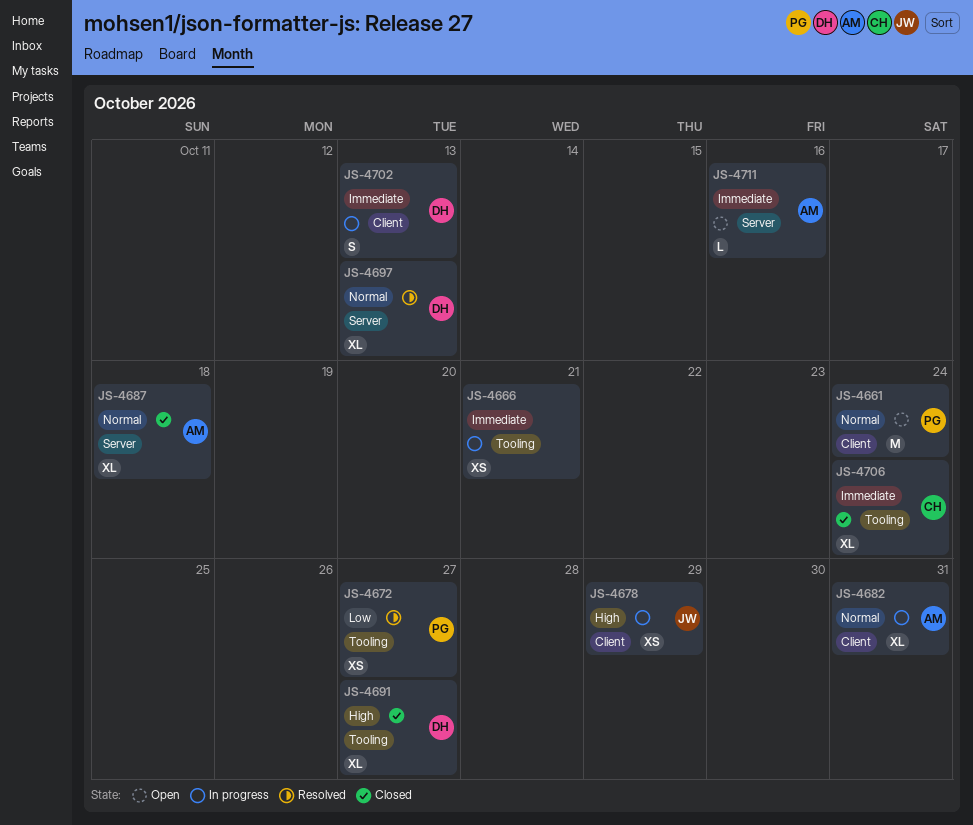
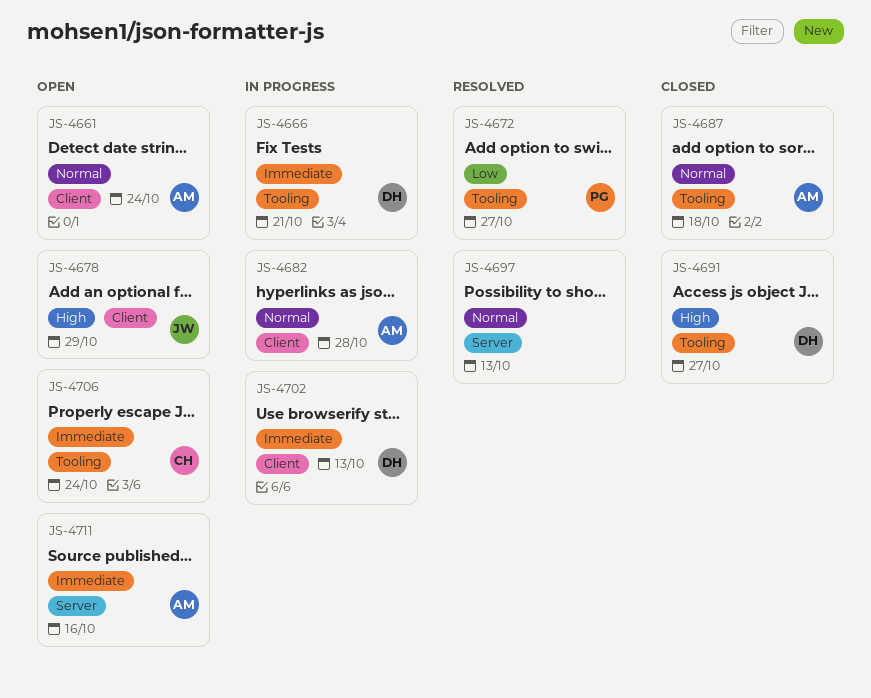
JS-4661, owner: PG -> AM
JS-4666, owner: none -> DH
JS-4678, status: In progress -> Open
JS-4682, due: Oct 31 -> Oct 28
JS-4687, label: Server -> Tooling
JS-4697, owner: DH -> none
JS-4706, status: Closed -> Open

